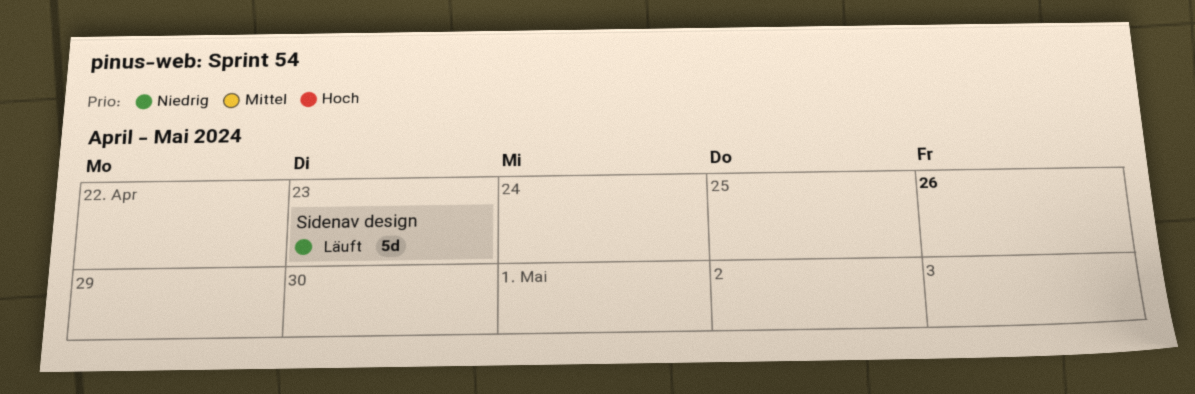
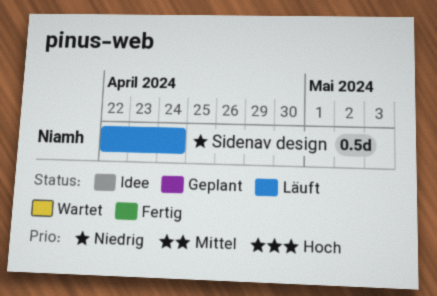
Sidenav design, estimate: 5d -> 0.5d
Sidenav design, due: Apr 23 -> Apr 24

